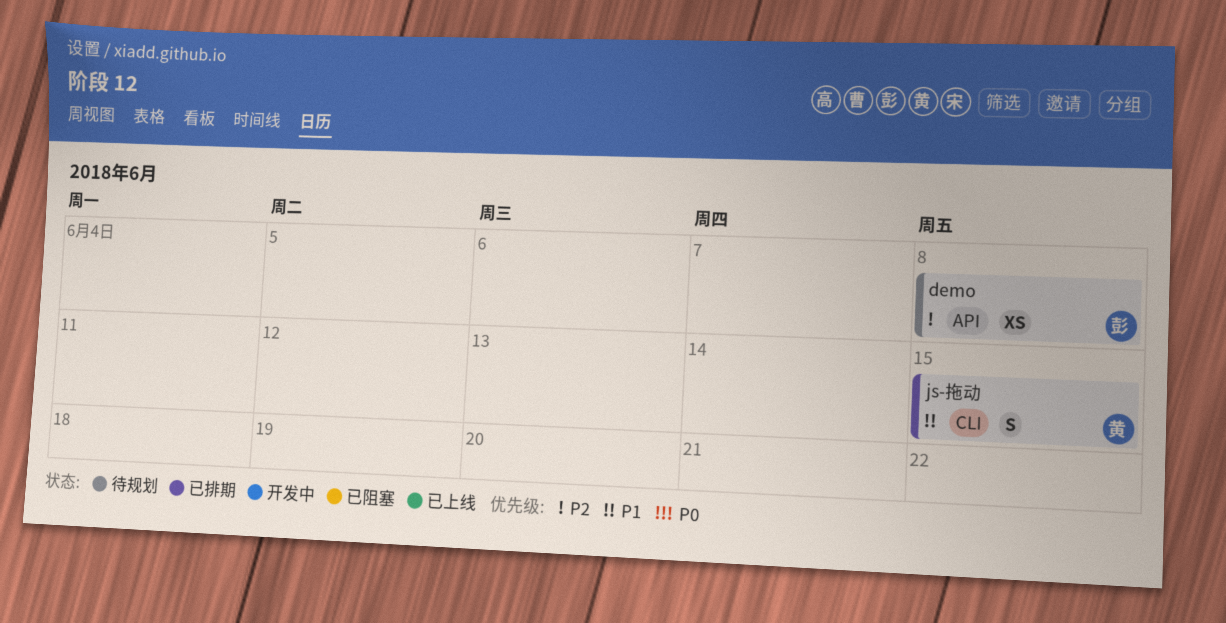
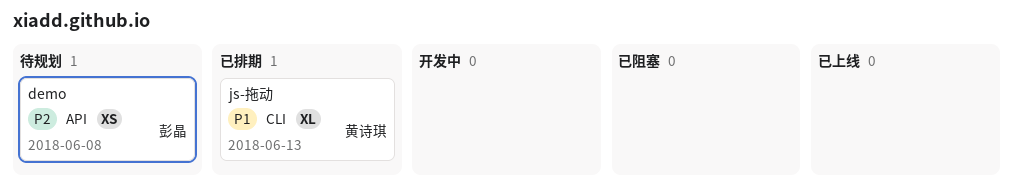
js-拖动, estimate: S -> XL
js-拖动, due: Jun 15 -> Jun 13

